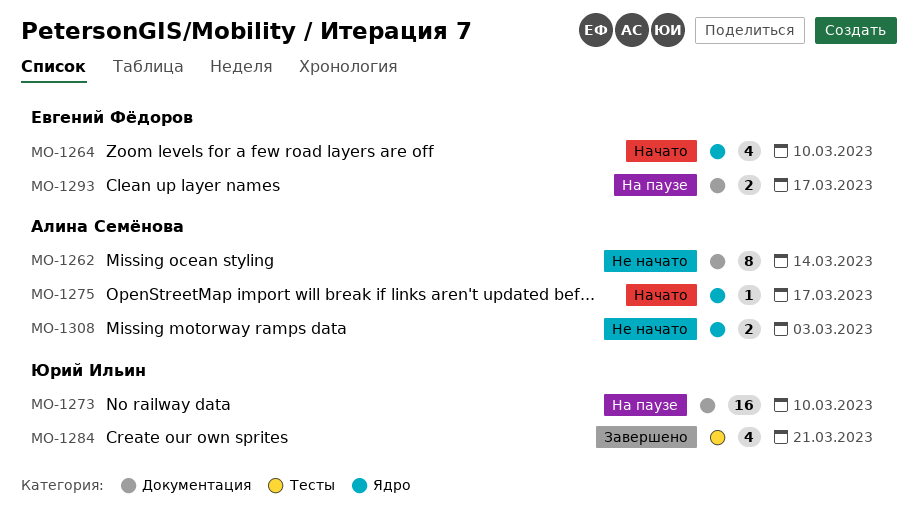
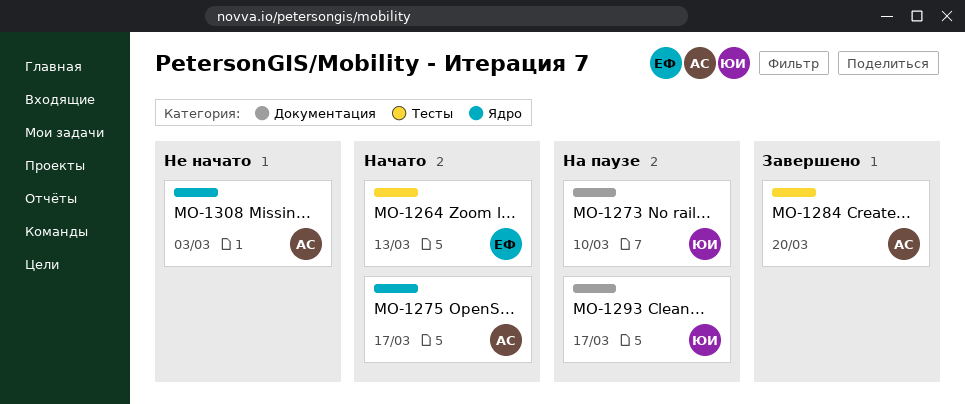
MO-1262: present -> none
MO-1264, label: Ядро -> Тесты
MO-1264, due: Mar 10 -> Mar 13
MO-1284, owner: Юрий Ильин -> Алина Семёнова
MO-1284, due: Mar 21 -> Mar 20
MO-1293, owner: Евгений Фёдоров -> Юрий Ильин

